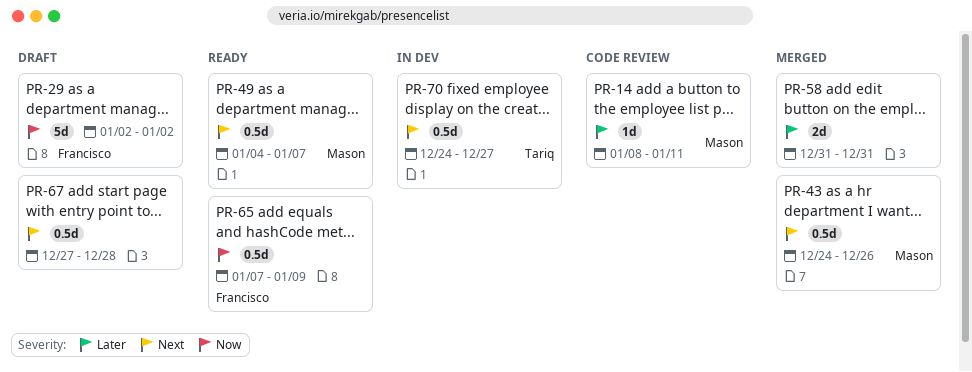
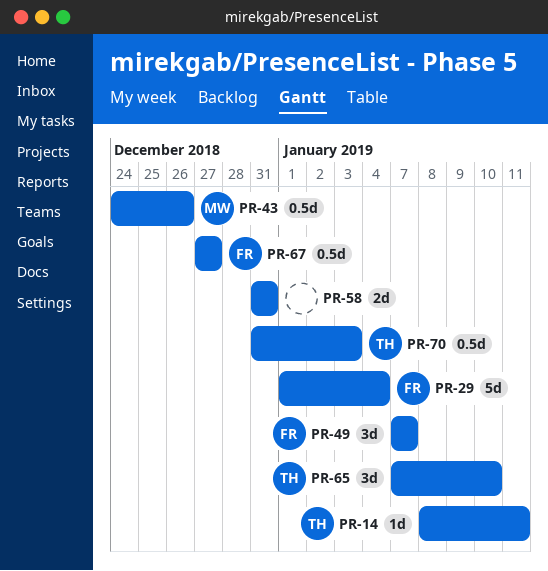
PR-14, owner: Mason -> Tariq
PR-29, start: Jan 2 -> Jan 1
PR-29, due: Jan 2 -> Jan 4
PR-49, owner: Mason -> Francisco
PR-49, estimate: 0.5d -> 3d
PR-49, start: Jan 4 -> Jan 7
PR-65, owner: Francisco -> Tariq
PR-65, estimate: 0.5d -> 3d
PR-65, due: Jan 9 -> Jan 10
PR-67, owner: none -> Francisco
PR-67, due: Dec 28 -> Dec 27
PR-70, start: Dec 24 -> Dec 31
PR-70, due: Dec 27 -> Jan 3

